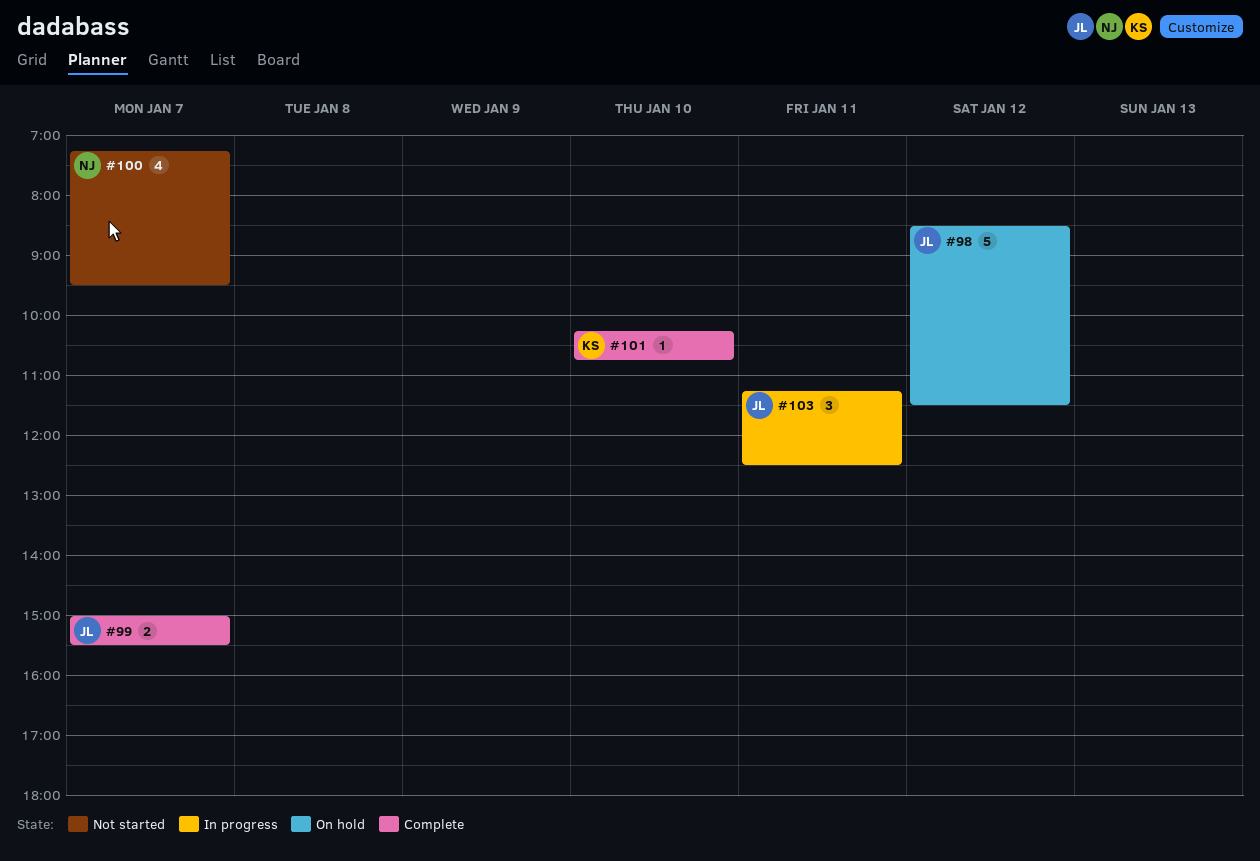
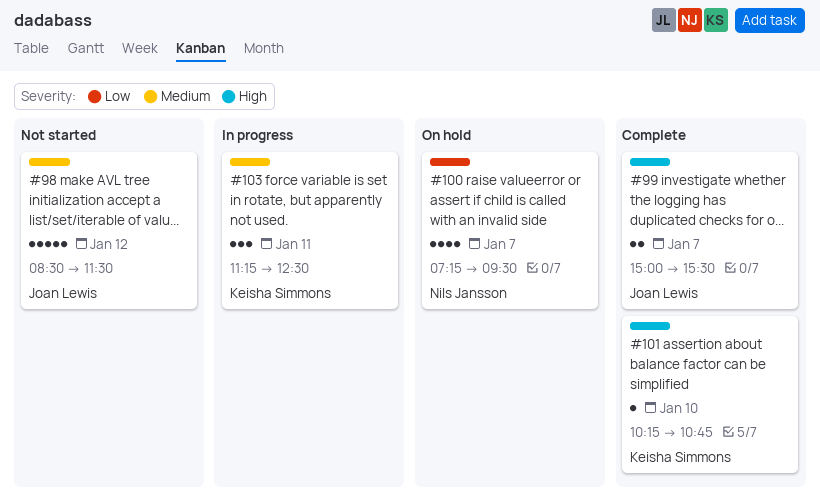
#98, status: On hold -> Not started
#100, status: Not started -> On hold
#103, owner: Joan Lewis -> Keisha Simmons

